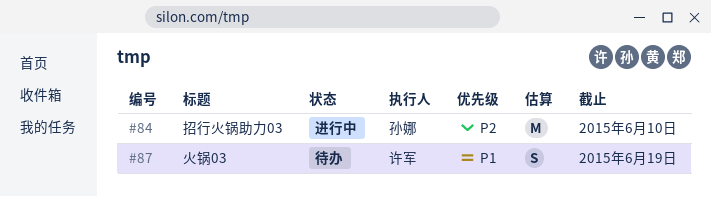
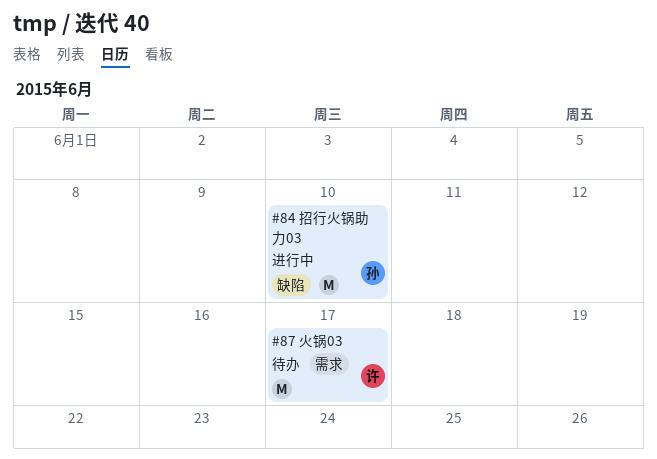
#87, estimate: S -> M
#87, due: Jun 19 -> Jun 17

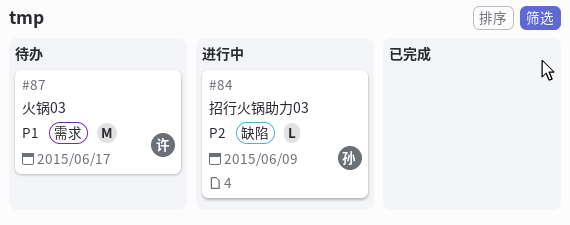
#84, estimate: M -> L
#84, due: Jun 10 -> Jun 9

